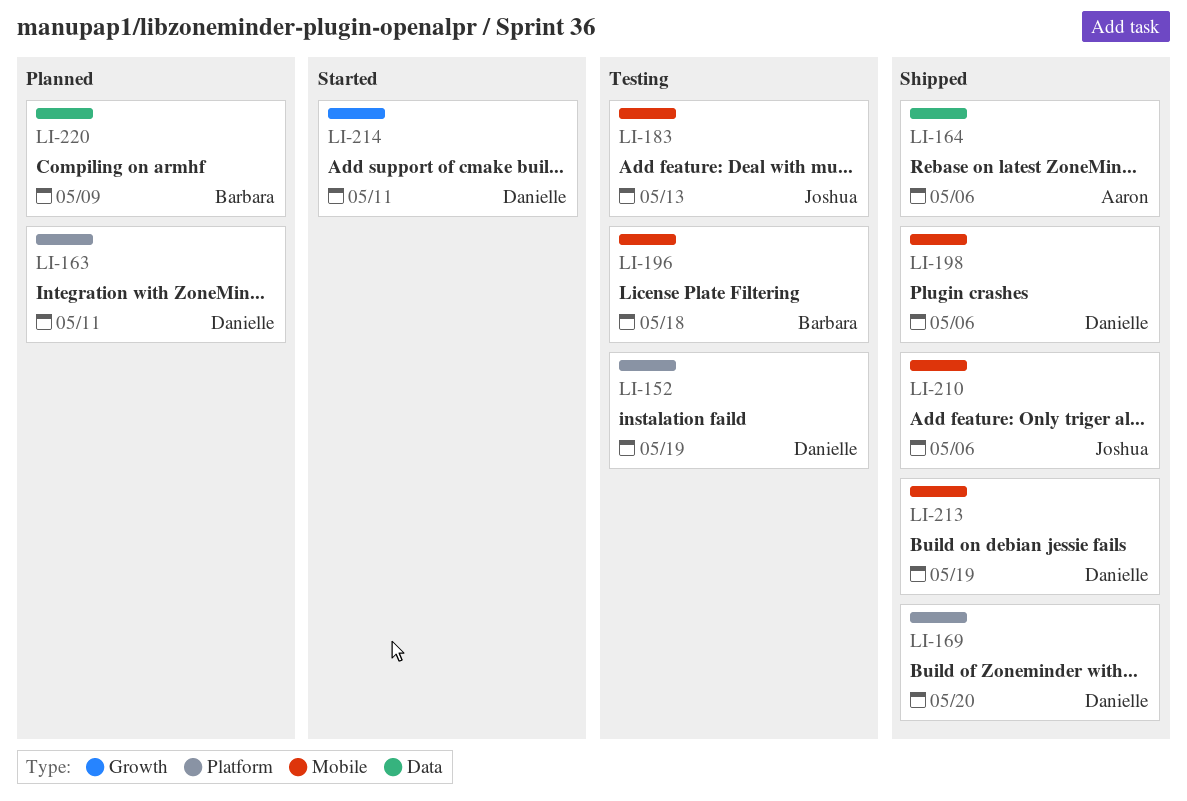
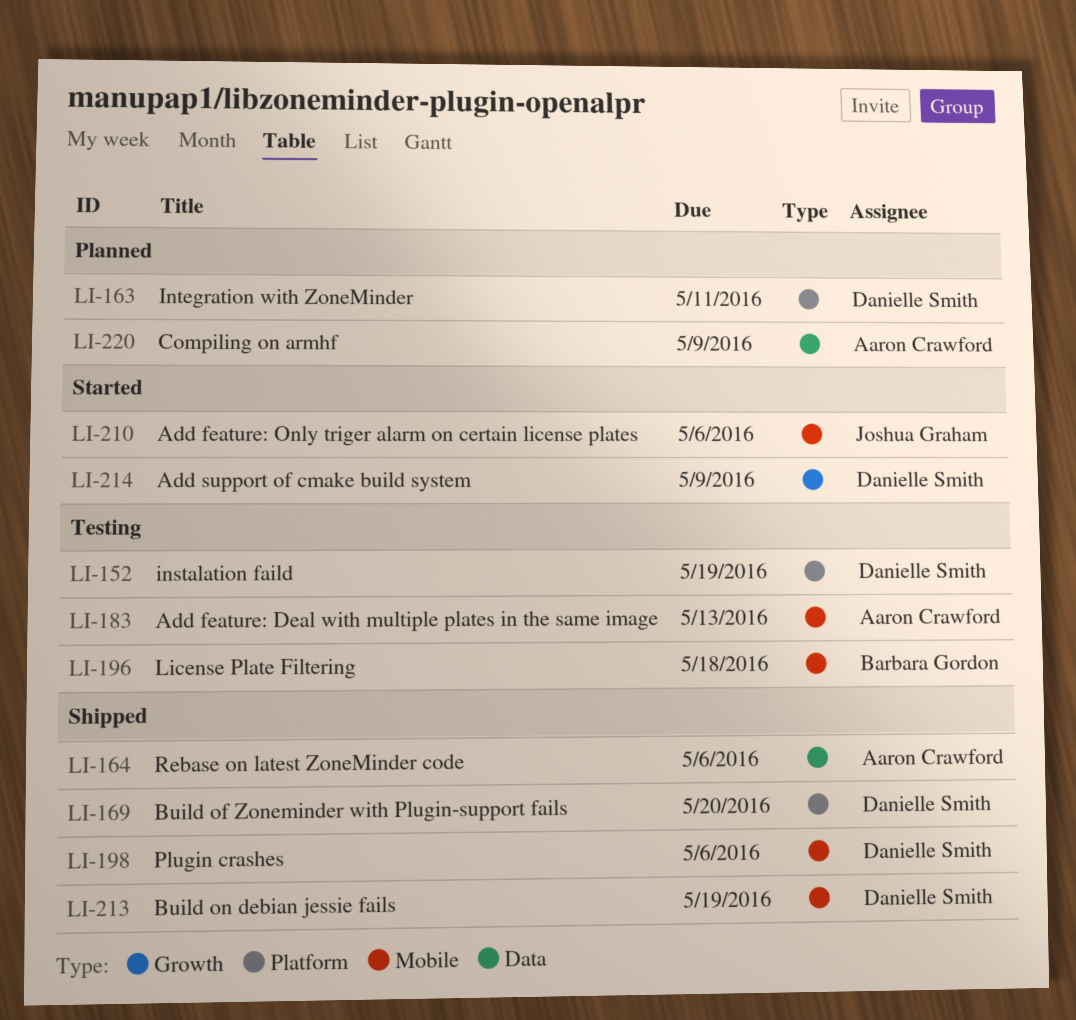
LI-183, owner: Joshua Graham -> Aaron Crawford
LI-210, status: Shipped -> Started
LI-214, due: May 11 -> May 9
LI-220, owner: Barbara Gordon -> Aaron Crawford

